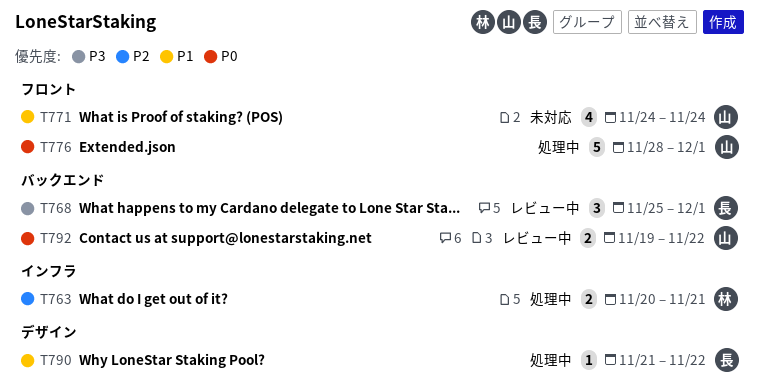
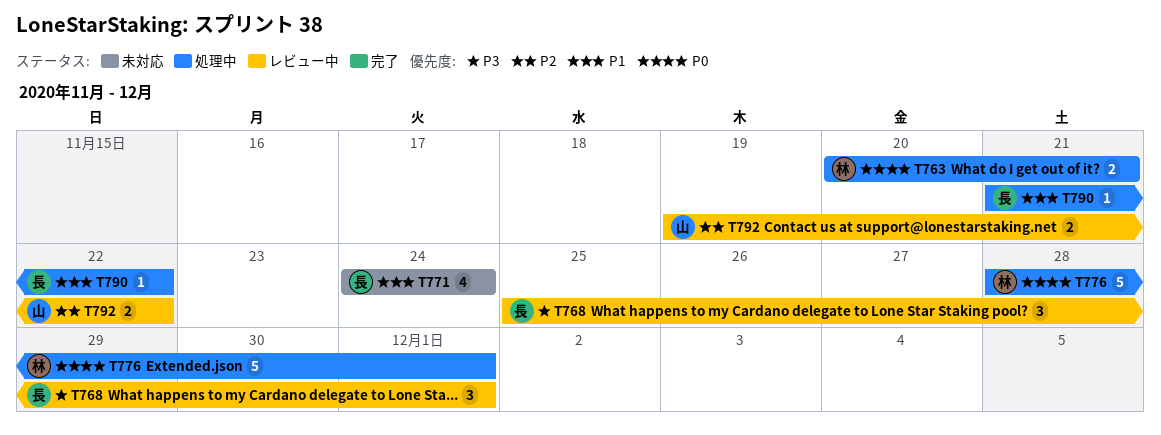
T763, priority: P2 -> P0
T771, owner: 山 -> 長
T776, owner: 山 -> 林
T792, priority: P0 -> P2

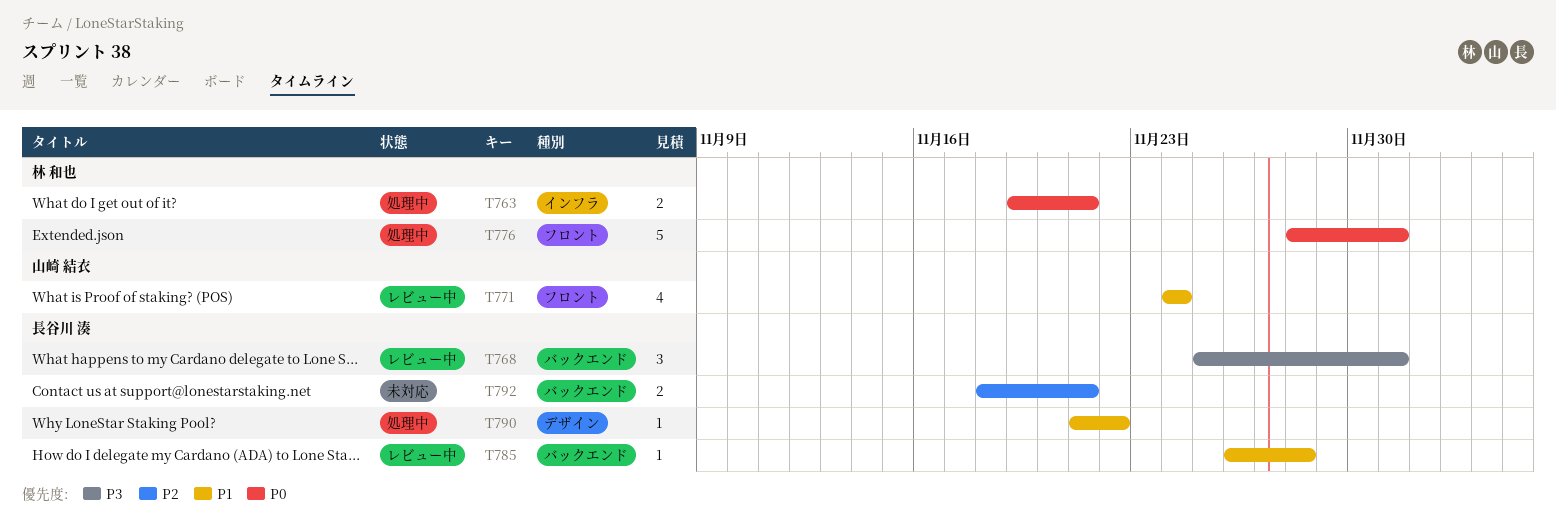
T763, start: Nov 20 -> Nov 19
T771, status: 未対応 -> レビュー中
T771, owner: 長谷川 湊 -> 山崎 結衣
T785: none -> present
T792, status: レビュー中 -> 未対応
T792, owner: 山崎 結衣 -> 長谷川 湊
T792, start: Nov 19 -> Nov 18
T792, due: Nov 22 -> Nov 21

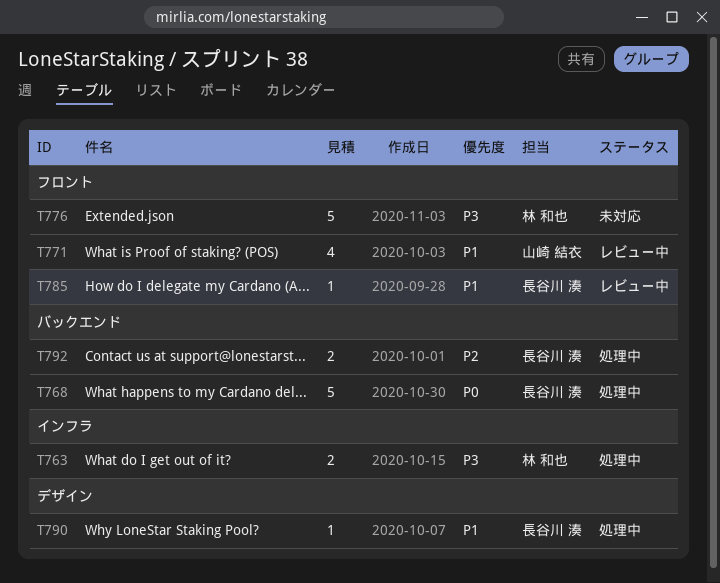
T763, priority: P0 -> P3
T768, status: レビュー中 -> 処理中
T768, priority: P3 -> P0
T768, estimate: 3 -> 5
T776, status: 処理中 -> 未対応
T776, priority: P0 -> P3
T785, label: バックエンド -> フロント
T792, status: 未対応 -> 処理中

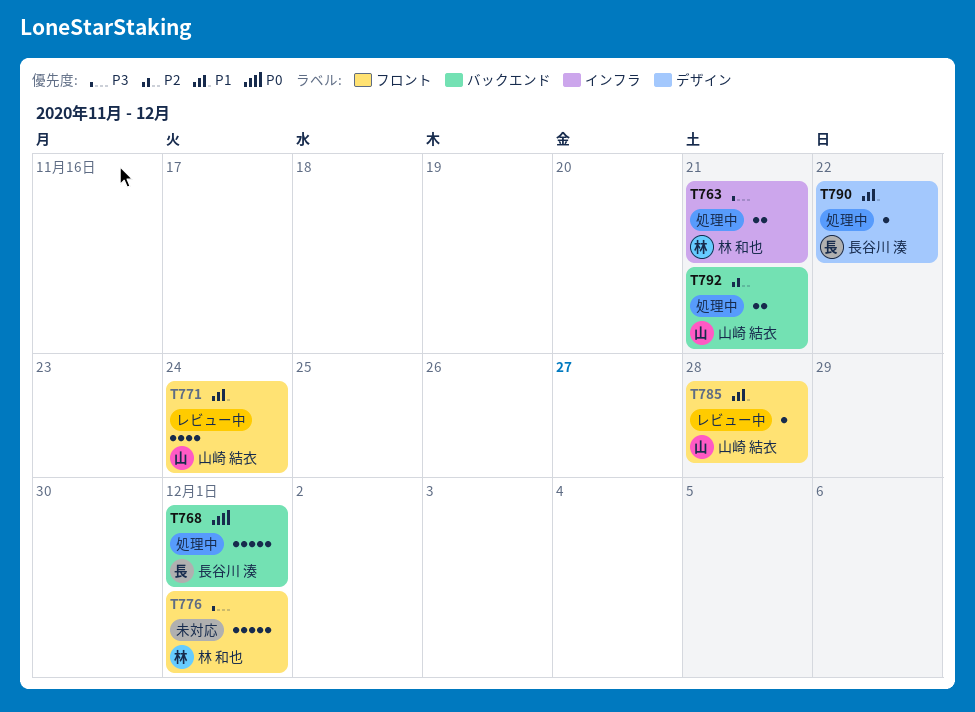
T785, owner: 長谷川 湊 -> 山崎 結衣
T792, owner: 長谷川 湊 -> 山崎 結衣

